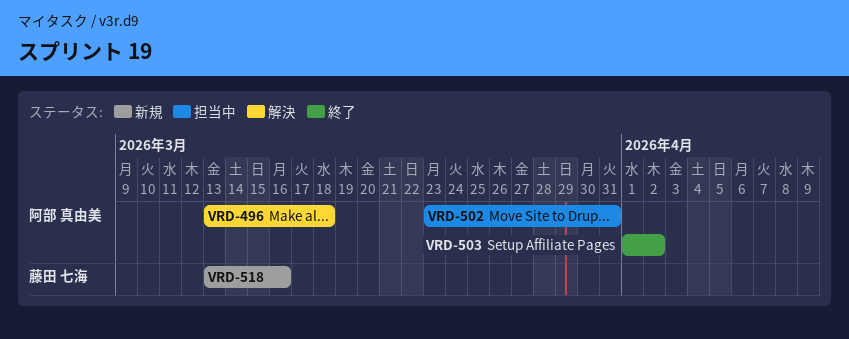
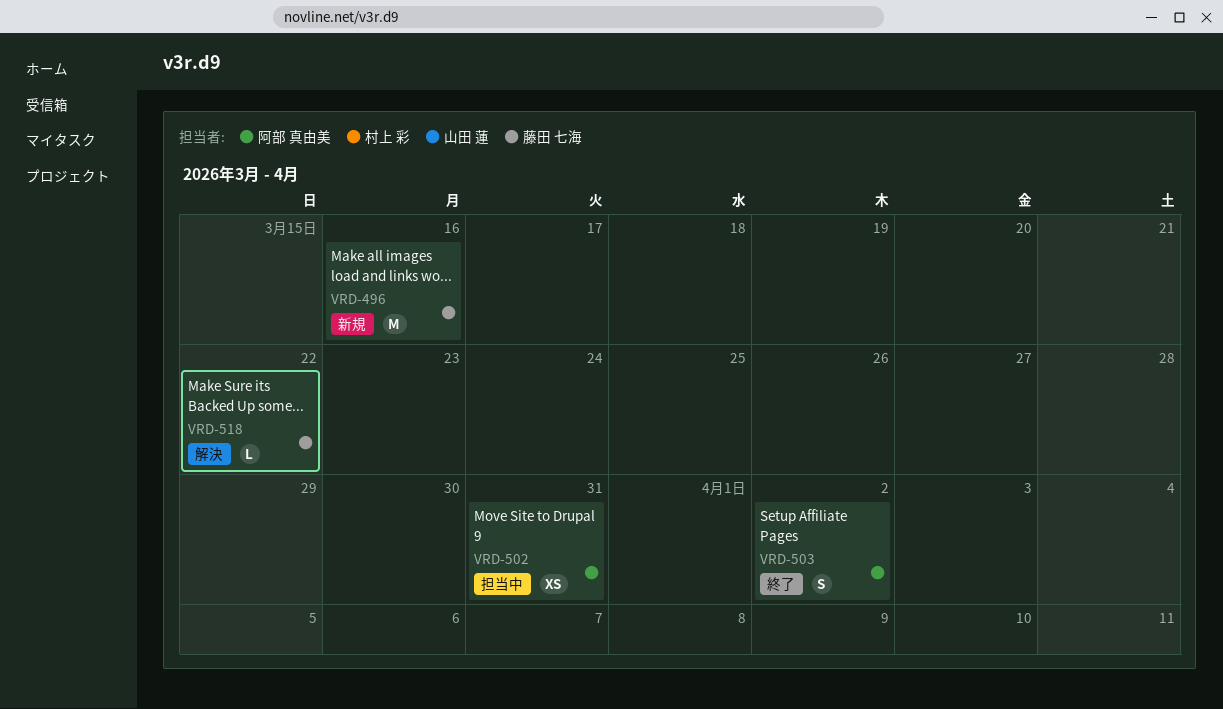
VRD-496, status: 解決 -> 新規
VRD-496, owner: 阿部 真由美 -> 藤田 七海
VRD-496, due: Mar 18 -> Mar 16
VRD-518, status: 新規 -> 解決
VRD-518, due: Mar 16 -> Mar 22

